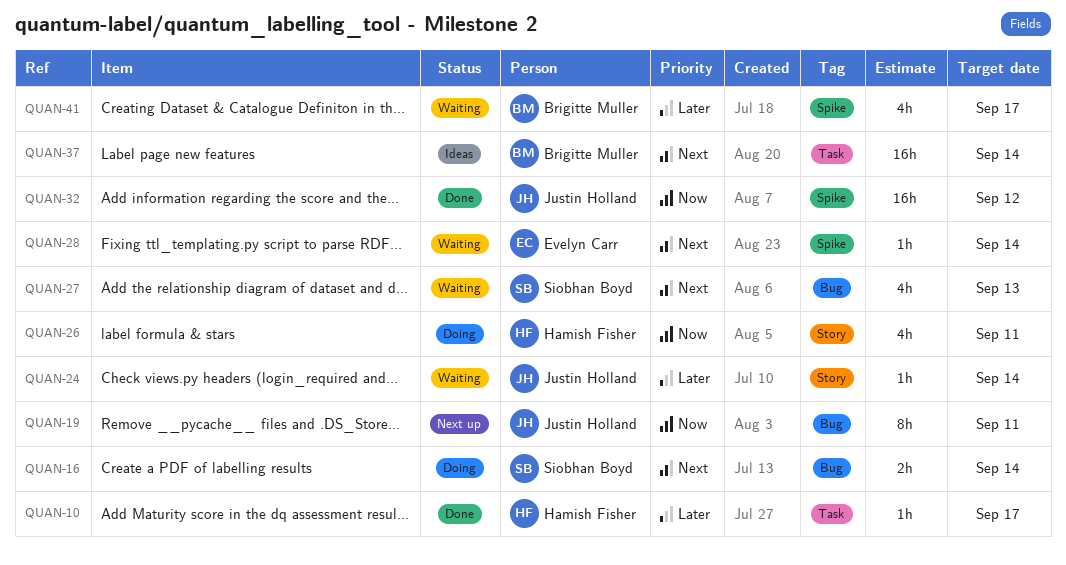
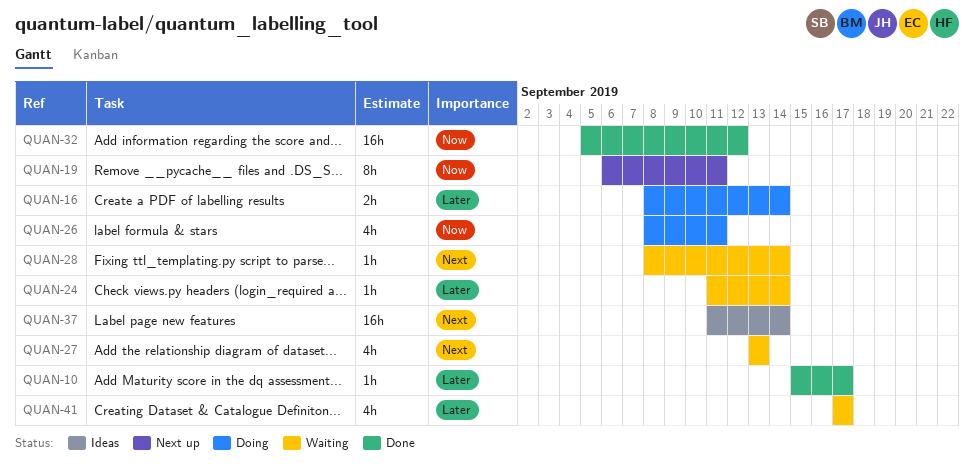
QUAN-16, priority: Next -> Later

